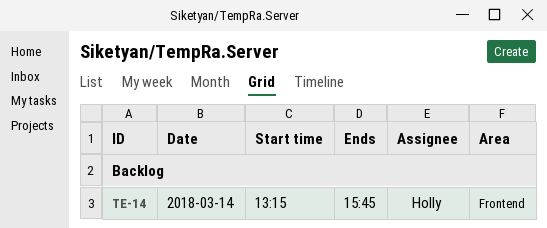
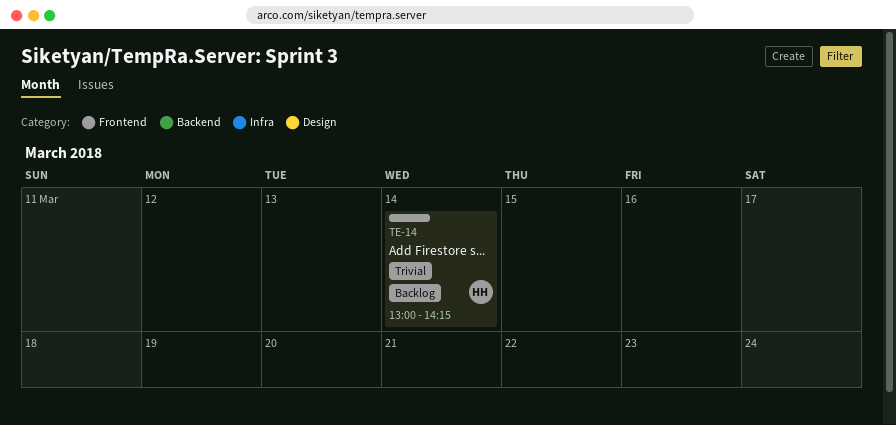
TE-14, begins: 13:15 -> 13:00
TE-14, ends: 15:45 -> 14:15

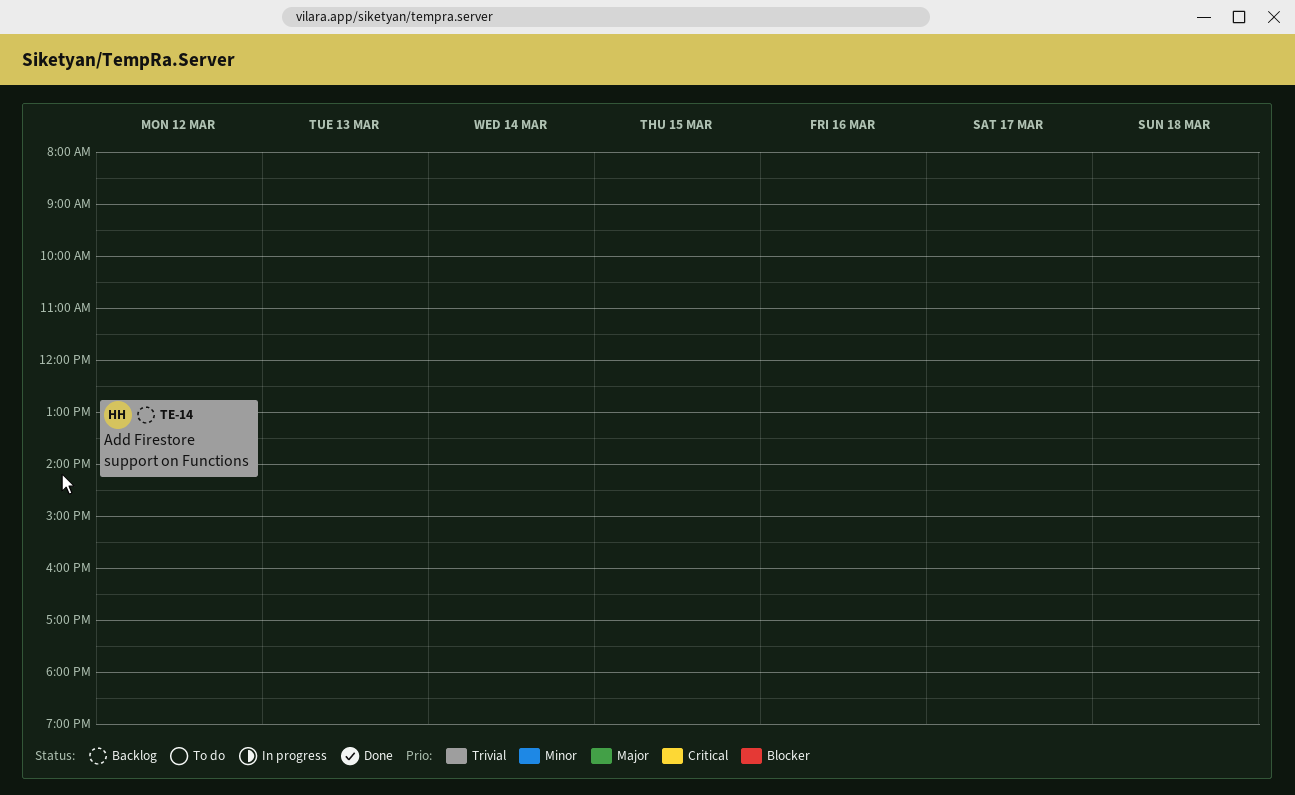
TE-14, day: Mar 14 -> Mar 12
TE-14, begins: 13:00 -> 12:45

